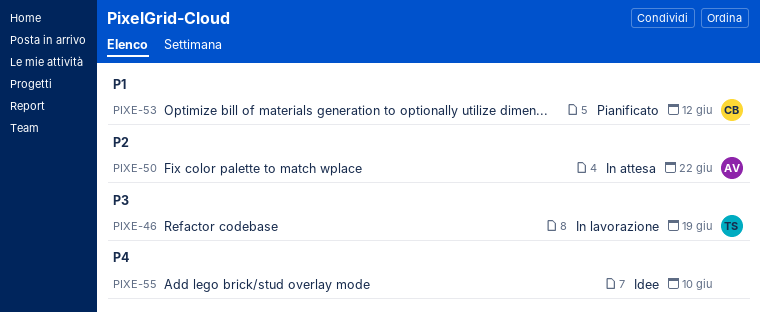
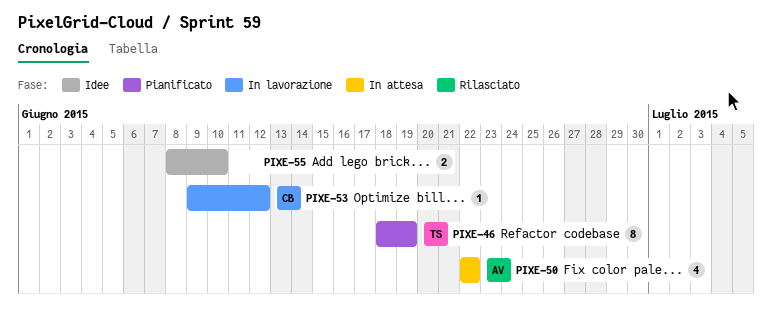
PIXE-46, status: In lavorazione -> Pianificato
PIXE-53, status: Pianificato -> In lavorazione

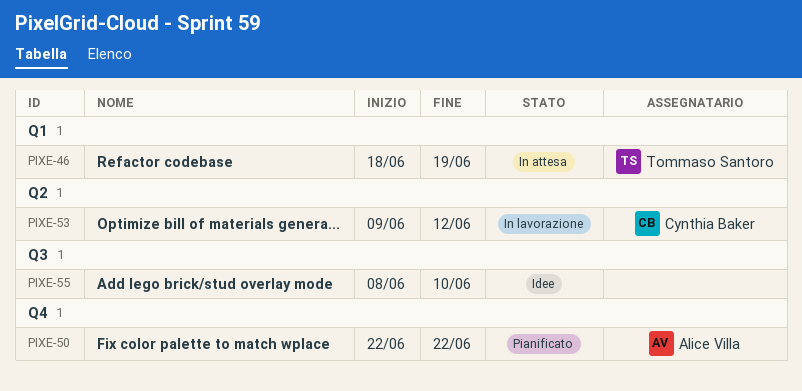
PIXE-46, status: Pianificato -> In attesa
PIXE-50, status: In attesa -> Pianificato

